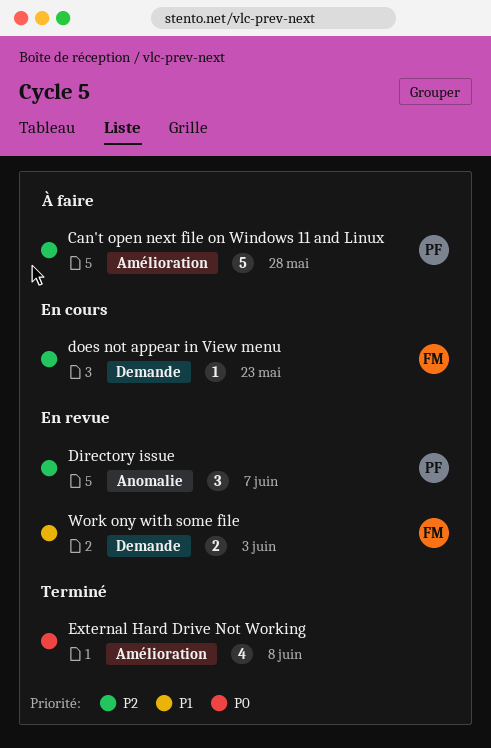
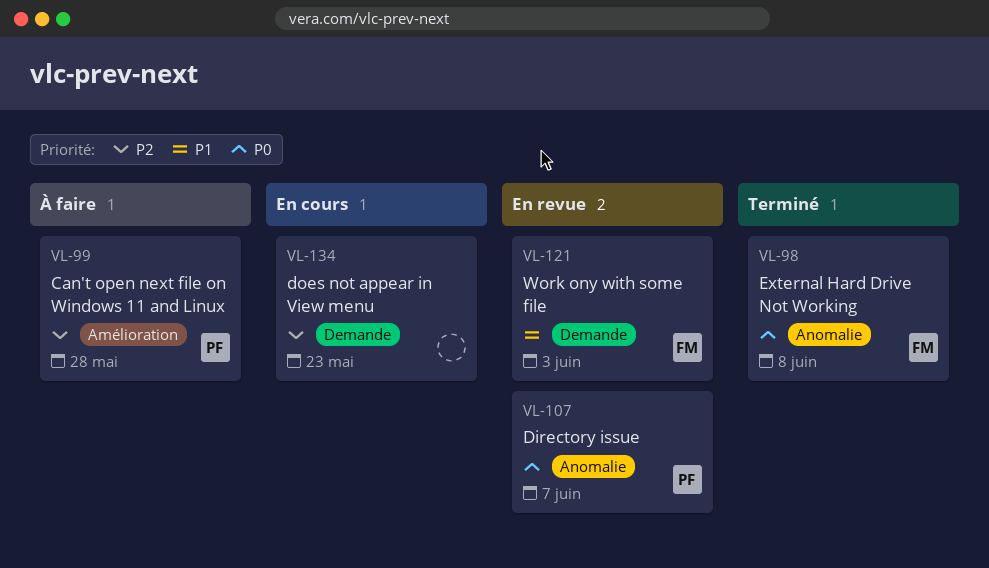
Directory issue, priority: P2 -> P0
does not appear in View menu, owner: FM -> none
External Hard Drive Not Working, owner: none -> FM
External Hard Drive Not Working, label: Amélioration -> Anomalie

